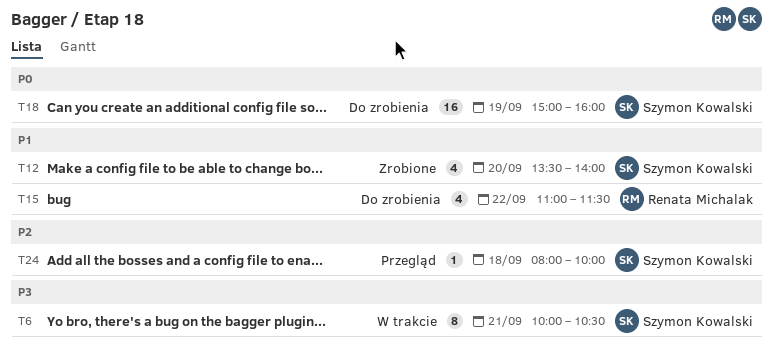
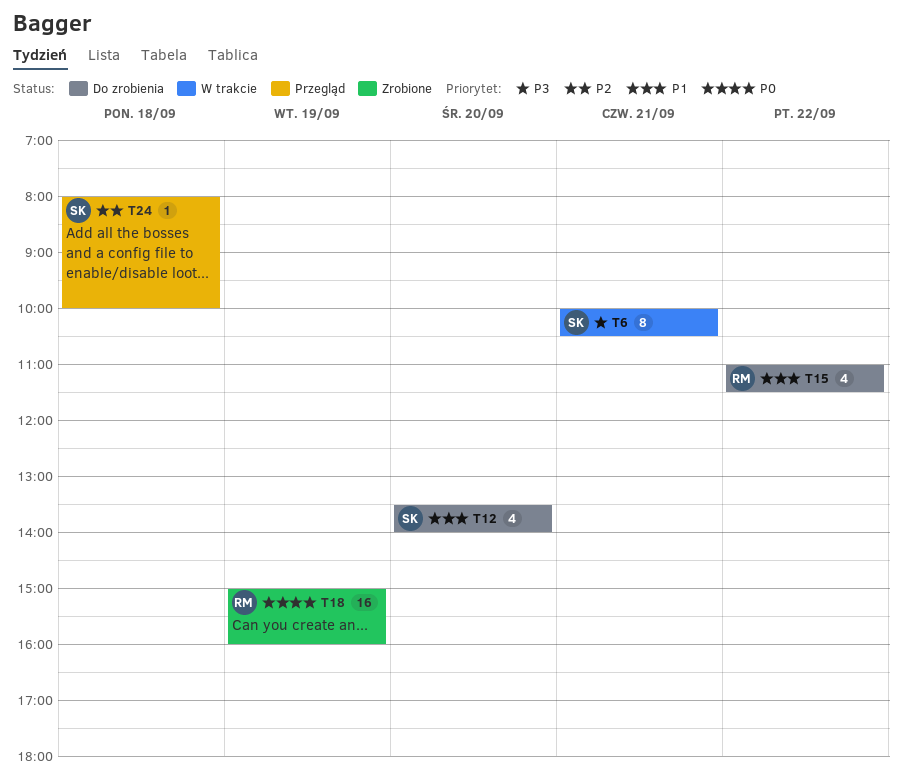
T12, status: Zrobione -> Do zrobienia
T18, status: Do zrobienia -> Zrobione
T18, owner: Szymon Kowalski -> Renata Michalak

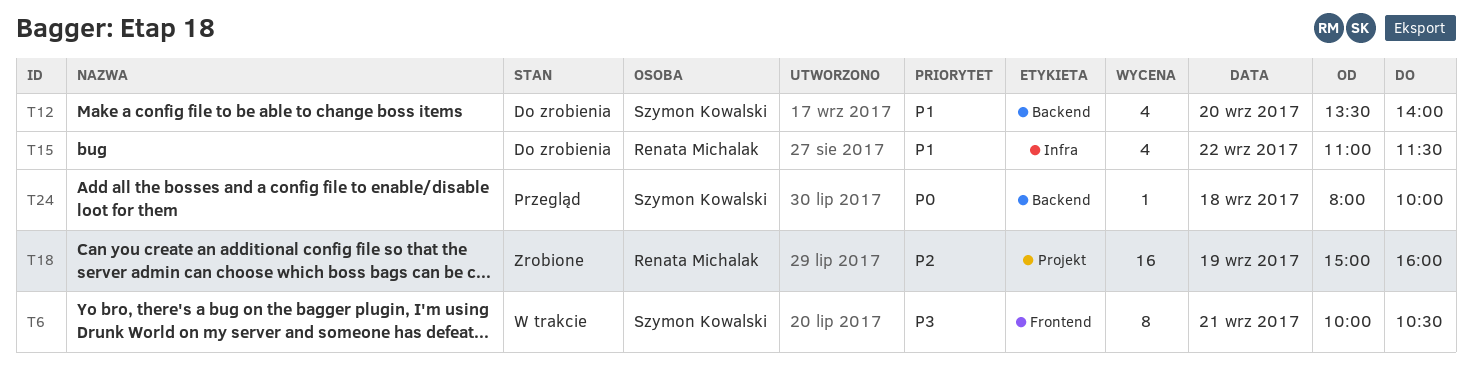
T18, priority: P0 -> P2
T24, priority: P2 -> P0

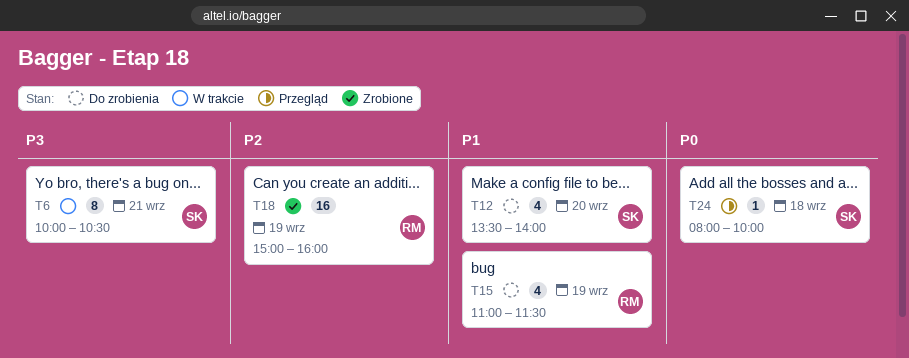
T15, day: Sep 22 -> Sep 19

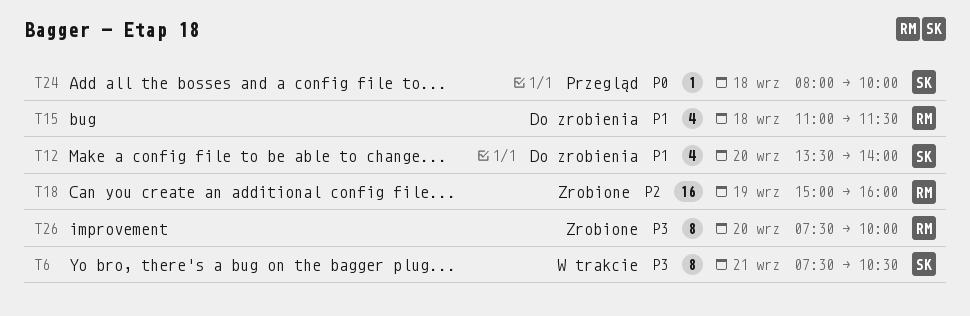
T6, begins: 10:00 -> 07:30
T15, day: Sep 19 -> Sep 18
T26: none -> present

